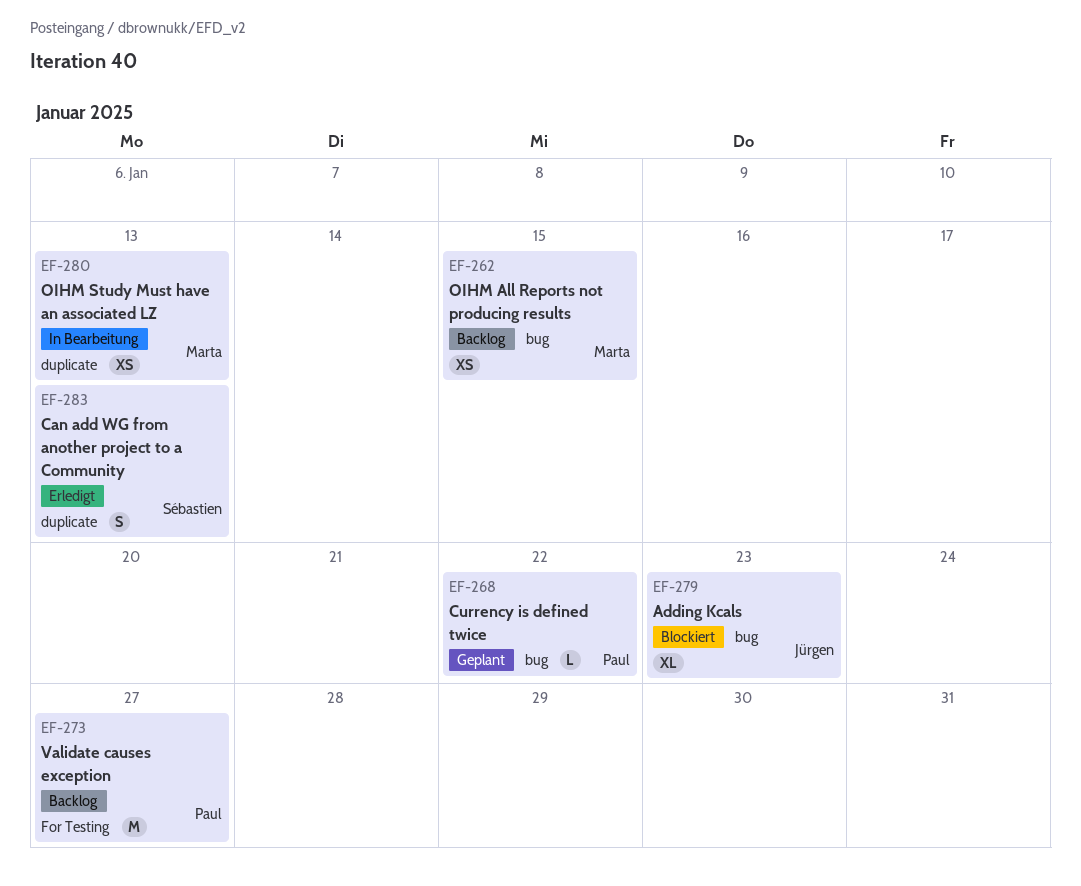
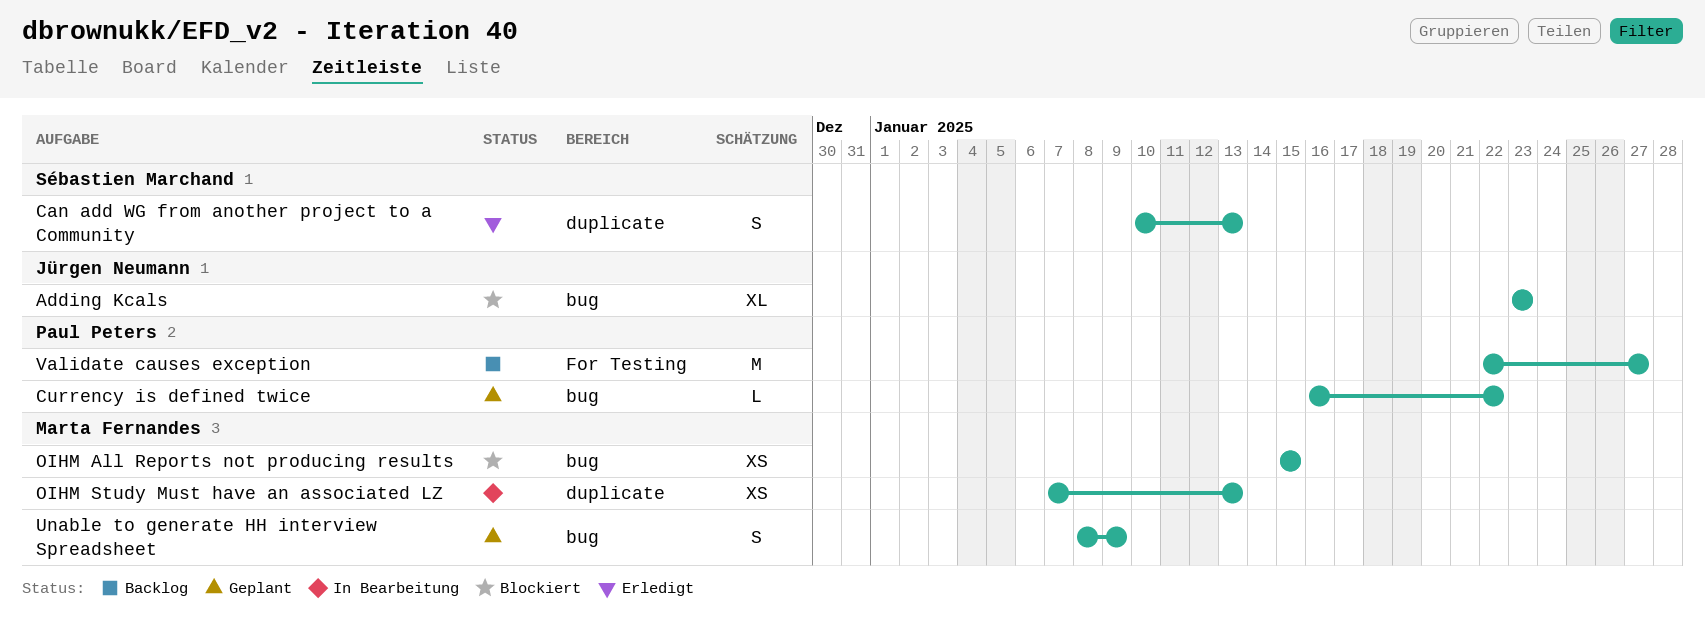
OIHM All Reports not producing results, status: Backlog -> Blockiert
Unable to generate HH interview Spreadsheet: none -> present

